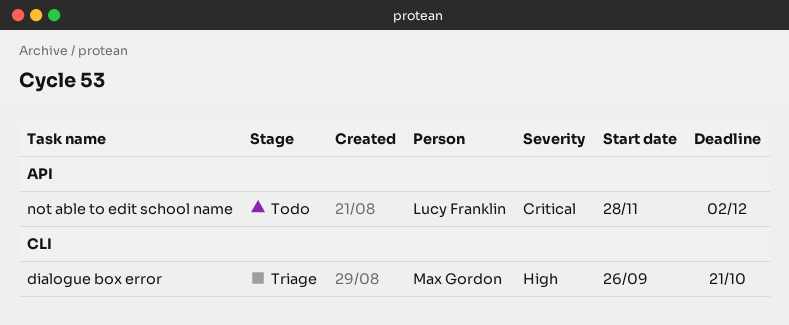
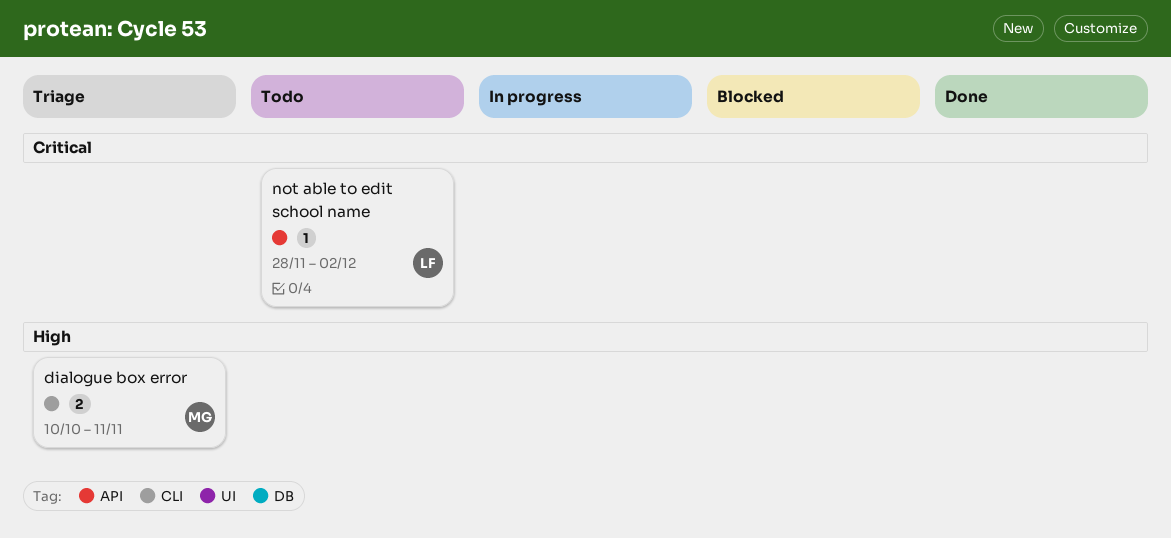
dialogue box error, start: Sep 26 -> Oct 10
dialogue box error, due: Oct 21 -> Nov 11

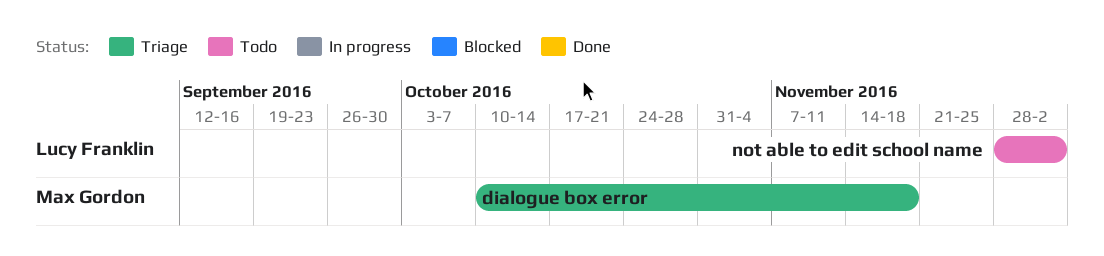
dialogue box error, due: Nov 11 -> Nov 18

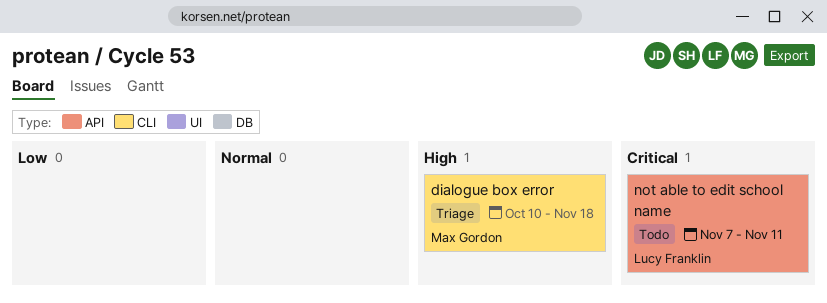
not able to edit school name, start: Nov 28 -> Nov 7
not able to edit school name, due: Dec 2 -> Nov 11

